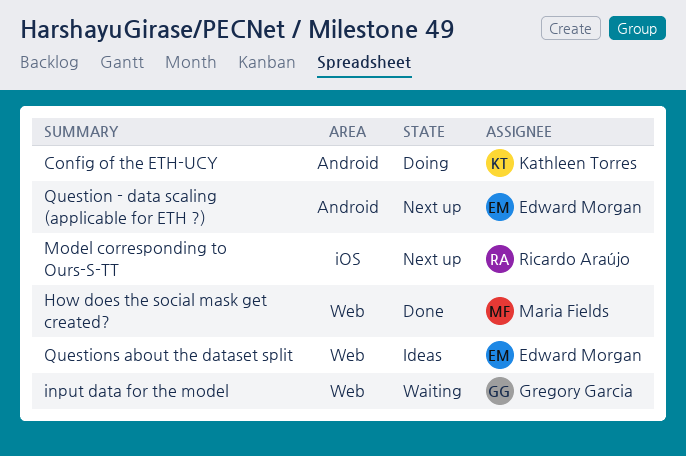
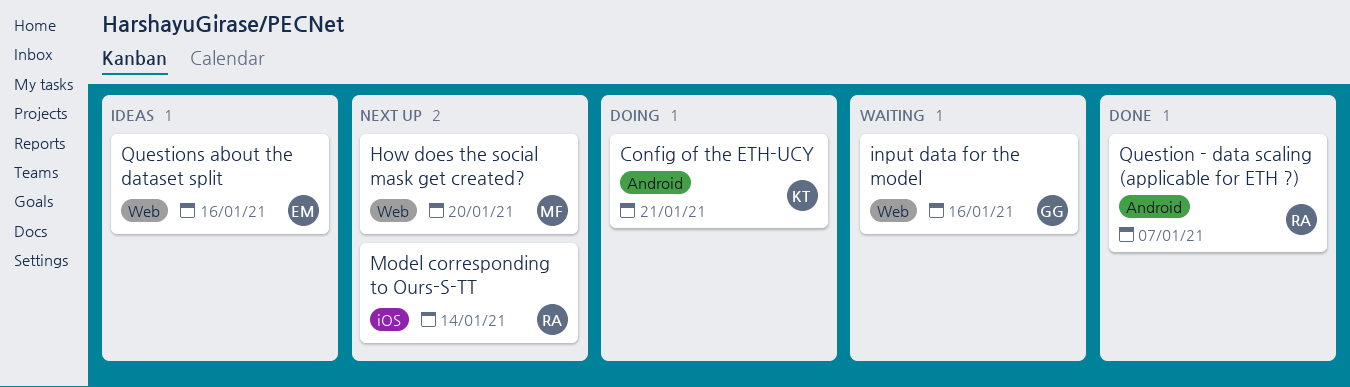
How does the social mask get created?, status: Done -> Next up
Question - data scaling (applicable for ETH ?), status: Next up -> Done
Question - data scaling (applicable for ETH ?), owner: Edward Morgan -> Ricardo Araújo

